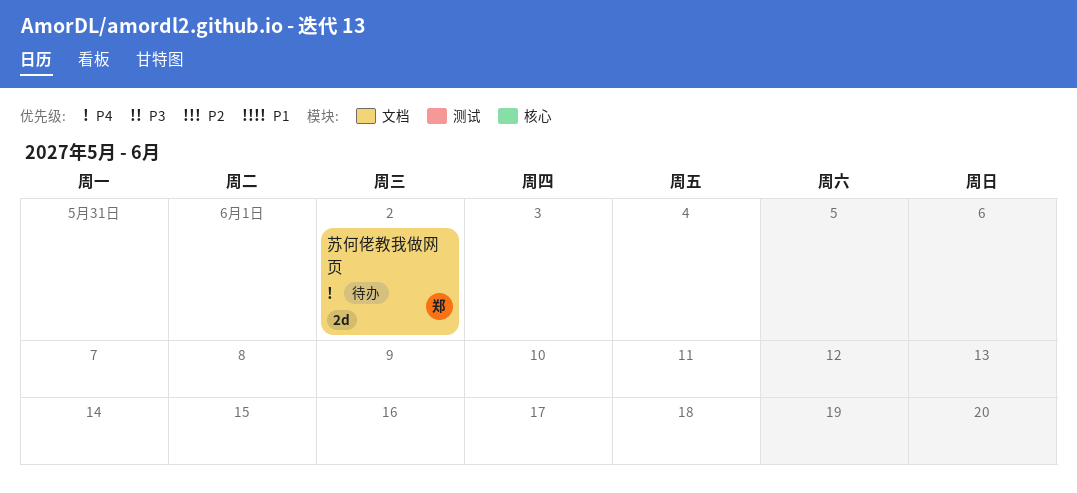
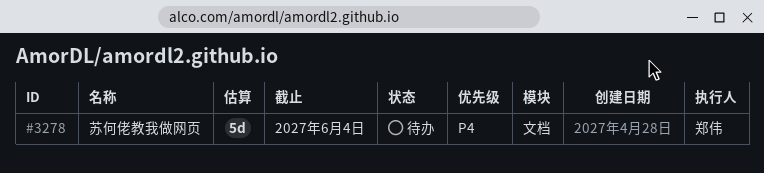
苏何佬教我做网页, estimate: 2d -> 5d
苏何佬教我做网页, due: Jun 2 -> Jun 4

